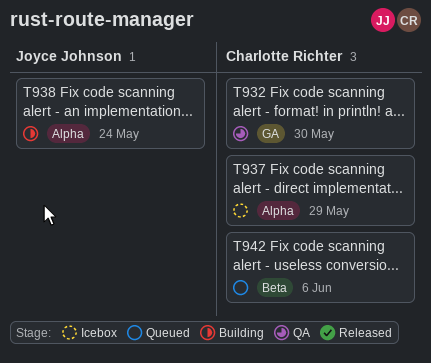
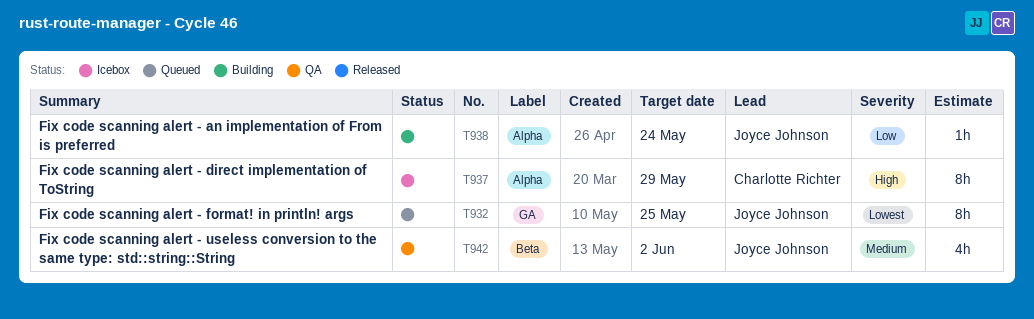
T932, status: QA -> Queued
T932, owner: Charlotte Richter -> Joyce Johnson
T932, due: May 30 -> May 25
T942, status: Queued -> QA
T942, owner: Charlotte Richter -> Joyce Johnson
T942, due: Jun 6 -> Jun 2

